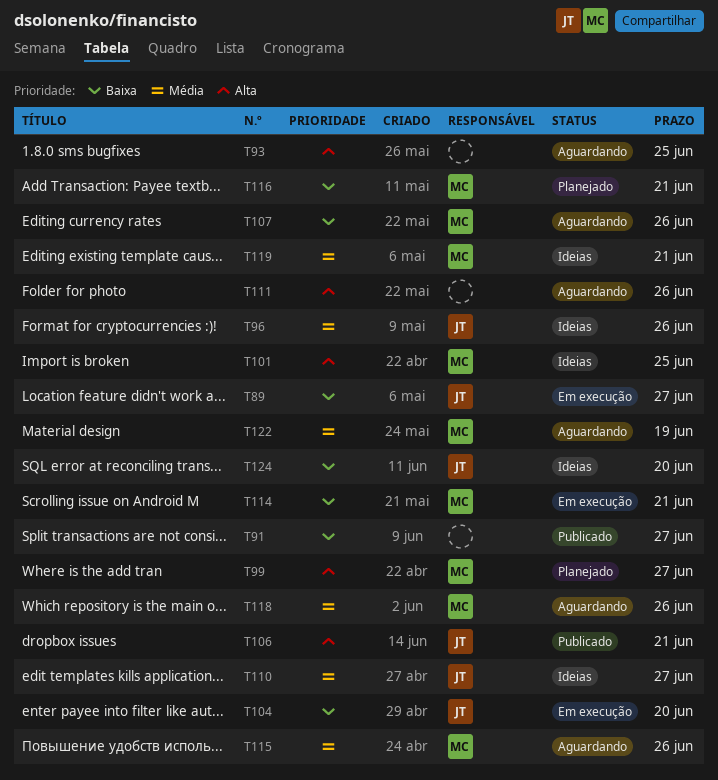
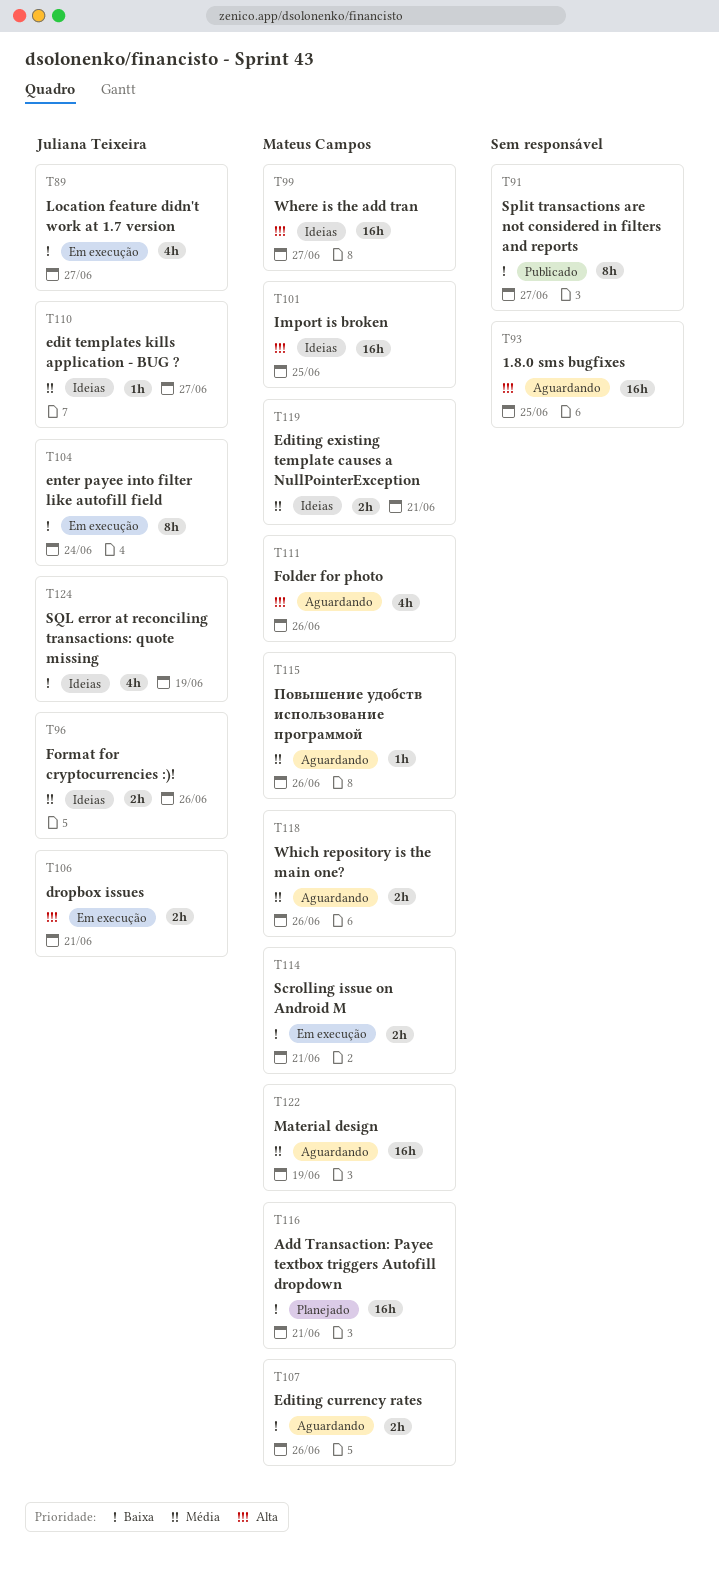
T99, status: Planejado -> Ideias
T104, due: Jun 20 -> Jun 24
T106, status: Publicado -> Em execução
T111, owner: none -> Mateus Campos
T124, due: Jun 20 -> Jun 19

